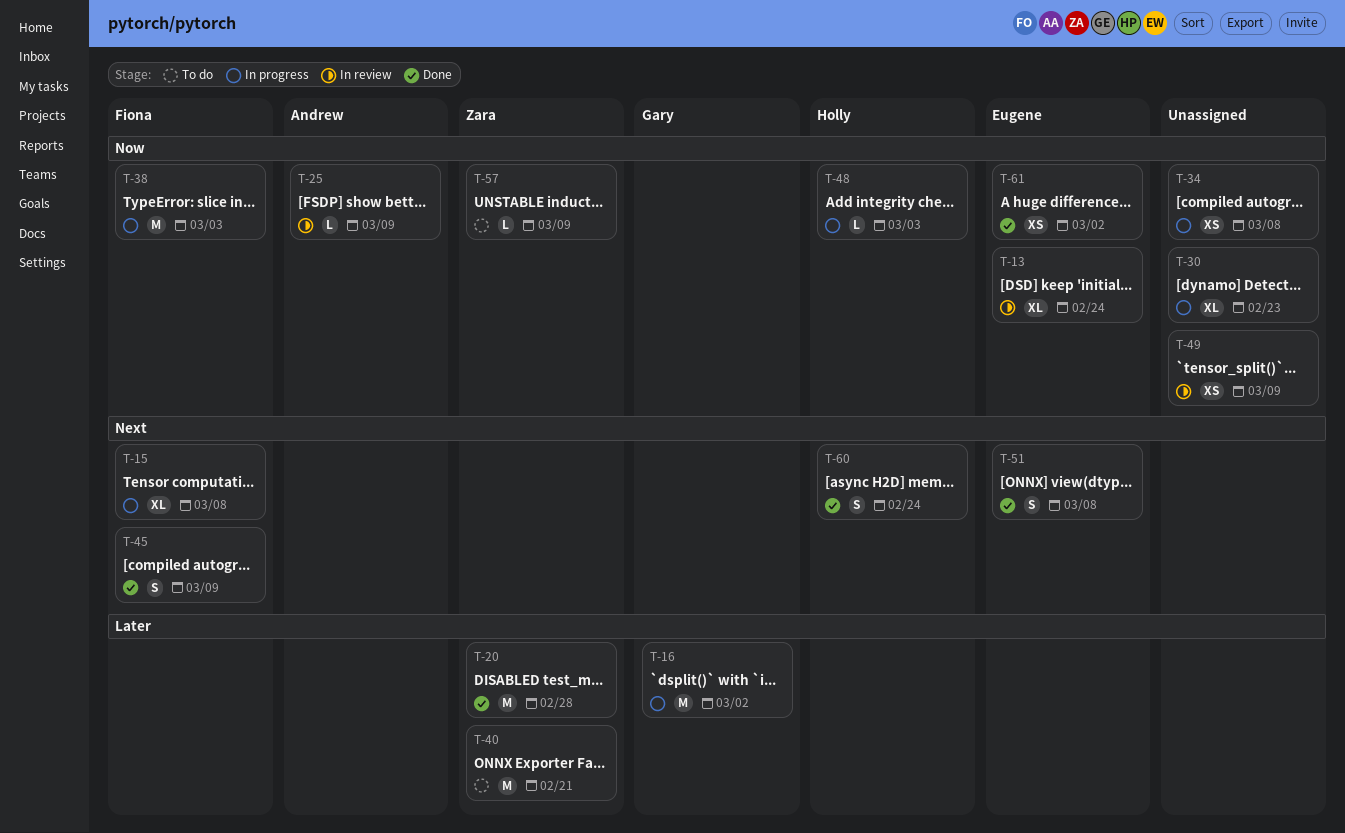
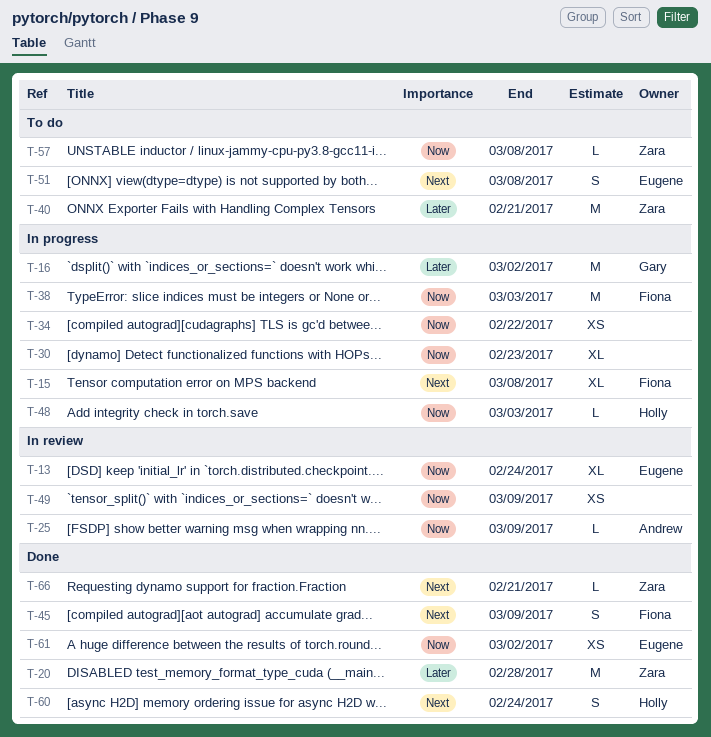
T-34, due: Mar 8 -> Feb 22
T-51, status: Done -> To do
T-57, due: Mar 9 -> Mar 8
T-66: none -> present

